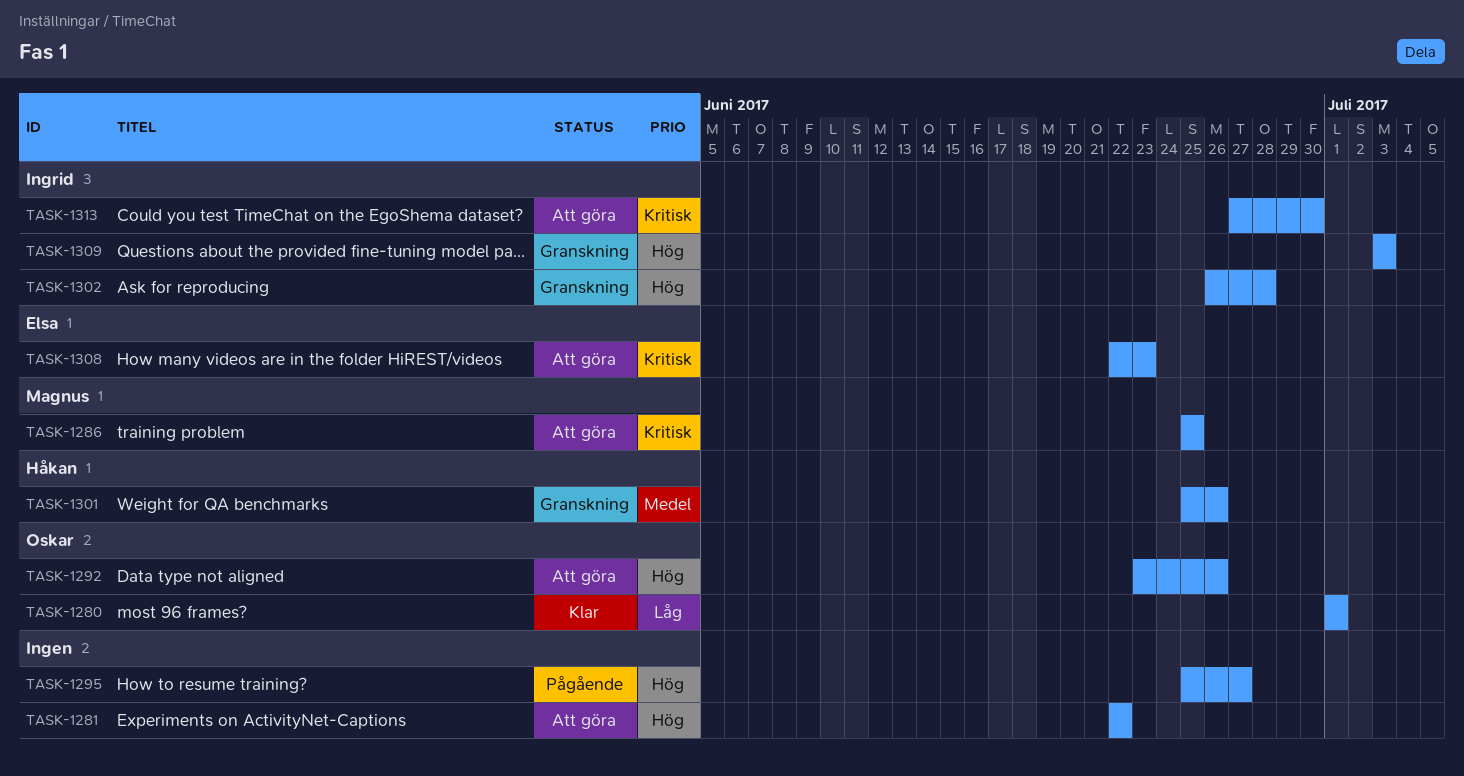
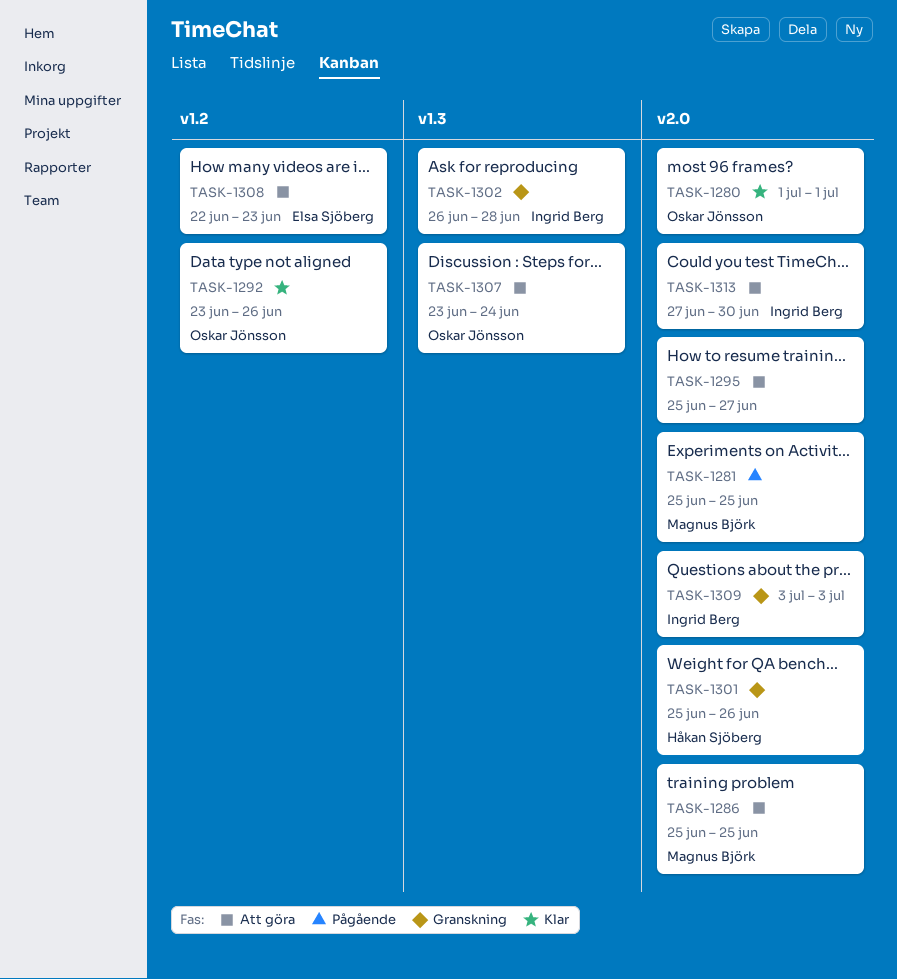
TASK-1281, status: Att göra -> Pågående
TASK-1281, owner: none -> Magnus Björk
TASK-1281, start: Jun 22 -> Jun 25
TASK-1281, due: Jun 22 -> Jun 25
TASK-1292, status: Att göra -> Klar
TASK-1295, status: Pågående -> Att göra
TASK-1307: none -> present

